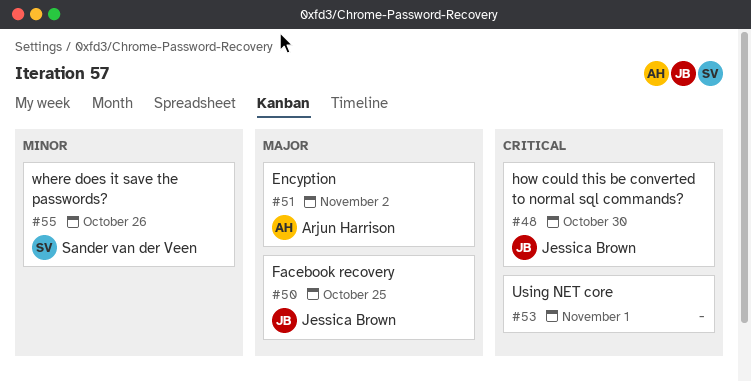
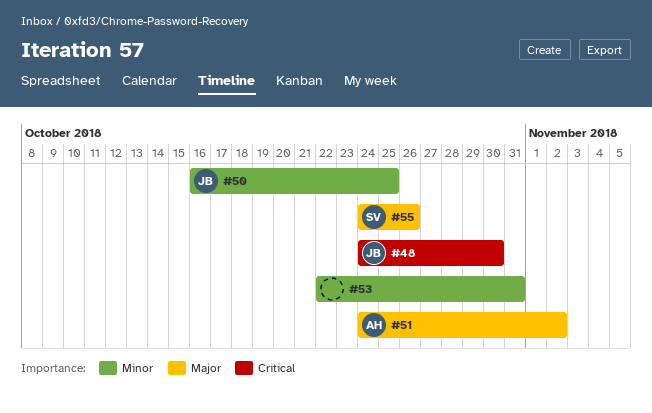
#50, priority: Major -> Minor
#53, priority: Critical -> Minor
#53, due: Nov 1 -> Oct 31
#55, priority: Minor -> Major

